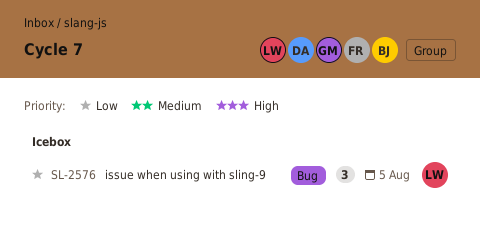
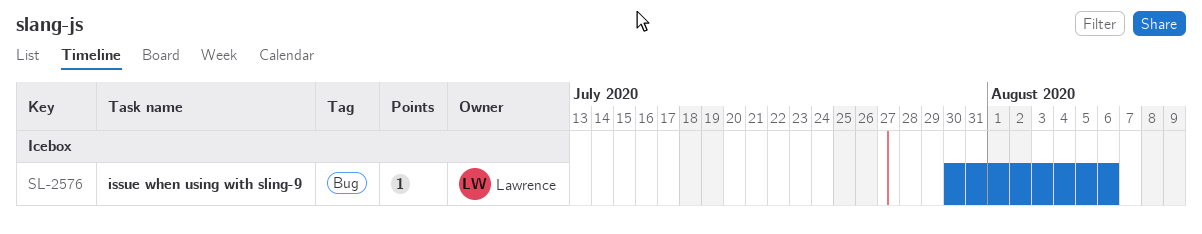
SL-2576, estimate: 3 -> 1
SL-2576, due: Aug 5 -> Aug 6

